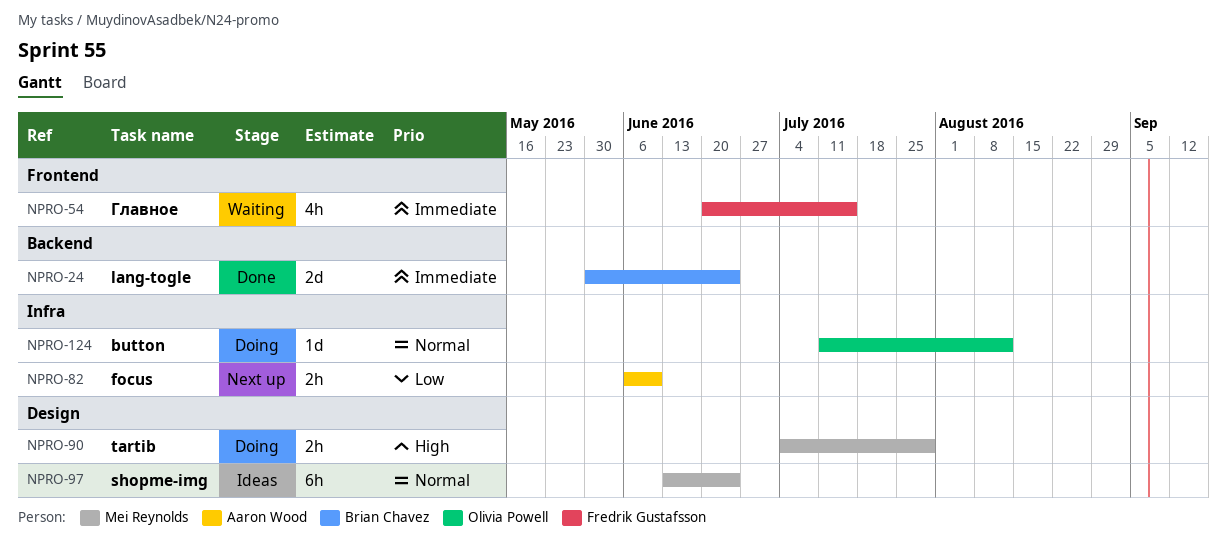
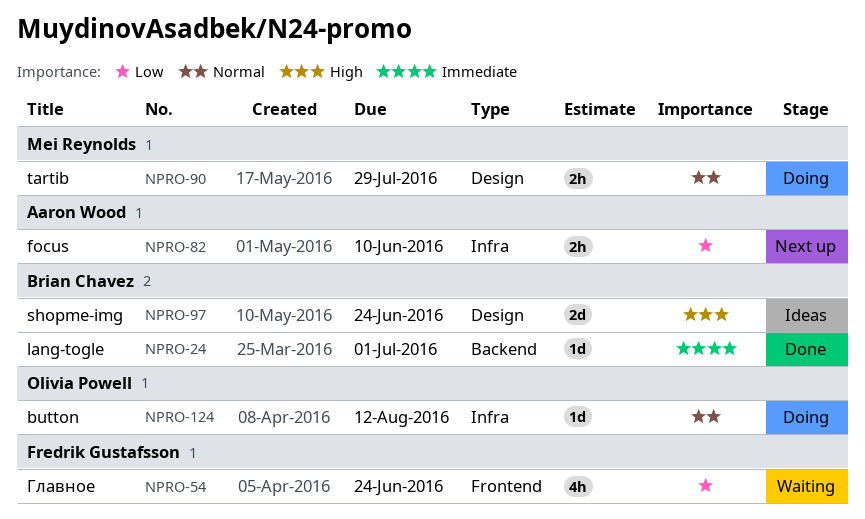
NPRO-24, estimate: 2d -> 1d
NPRO-24, due: Jun 24 -> Jul 1
NPRO-54, priority: Immediate -> Low
NPRO-54, due: Jul 15 -> Jun 24
NPRO-90, priority: High -> Normal
NPRO-97, owner: Mei Reynolds -> Brian Chavez
NPRO-97, priority: Normal -> High
NPRO-97, estimate: 6h -> 2d

